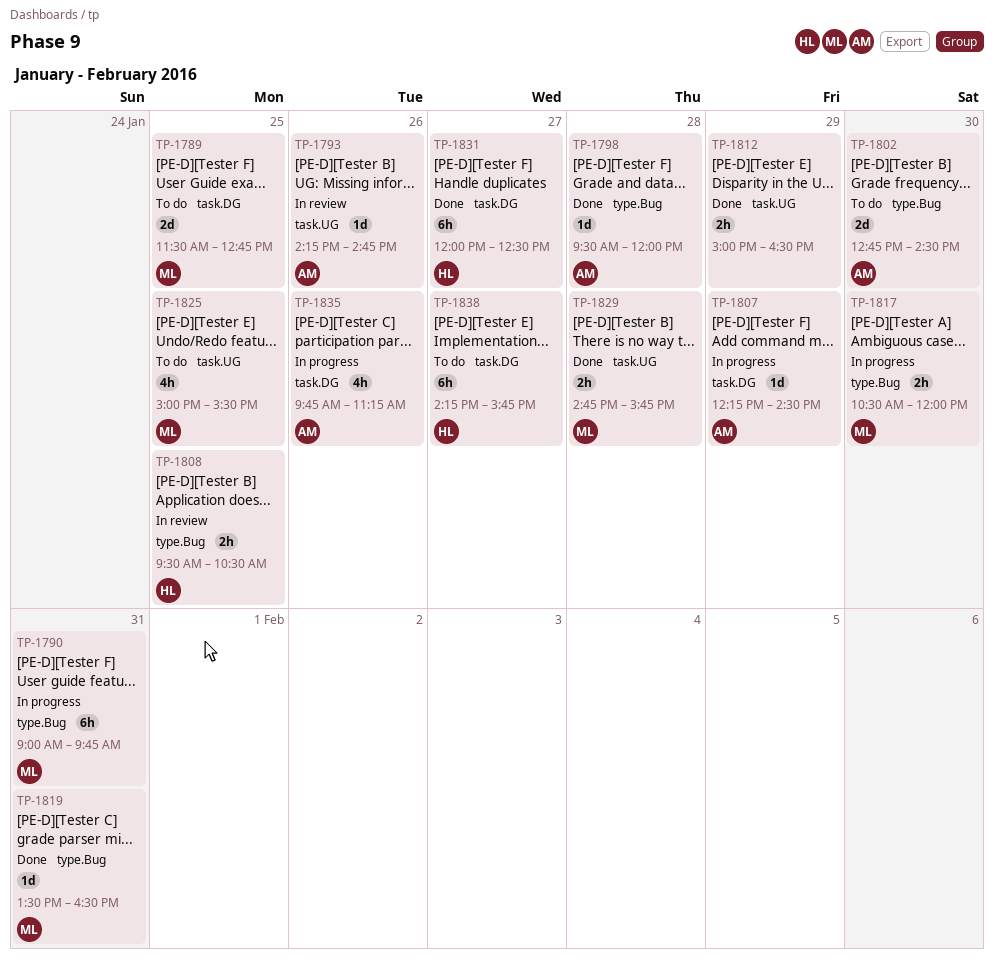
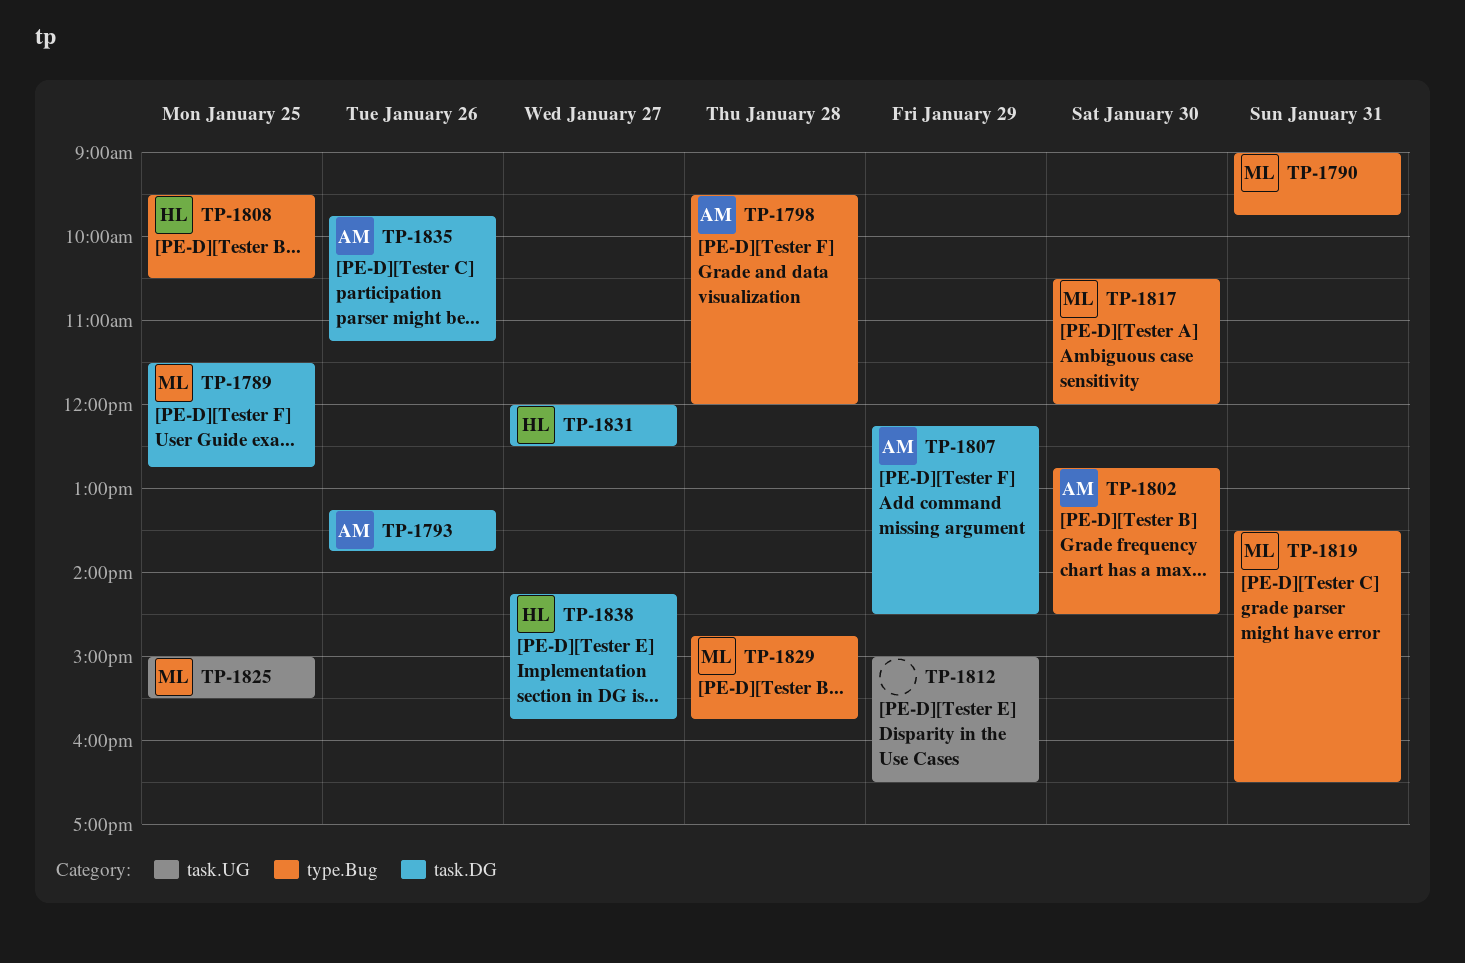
TP-1793, label: task.UG -> task.DG
TP-1793, begins: 14:15 -> 13:15
TP-1793, ends: 14:45 -> 13:45
TP-1829, label: task.UG -> type.Bug

